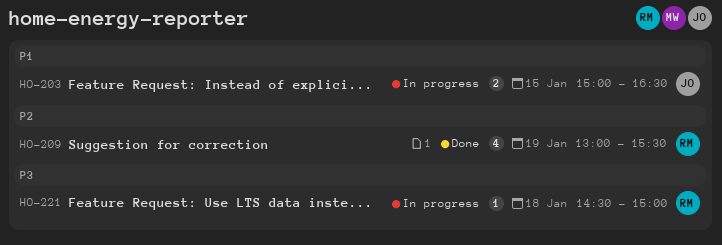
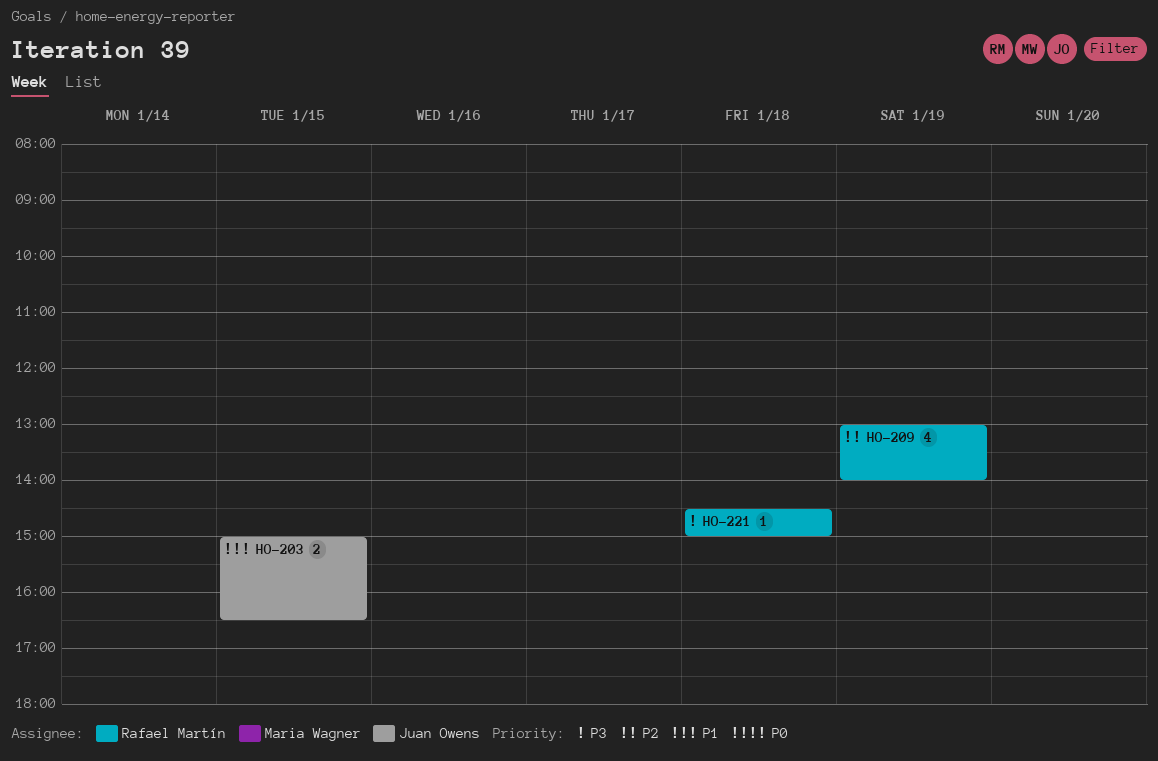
HO-209, ends: 15:30 -> 14:00

